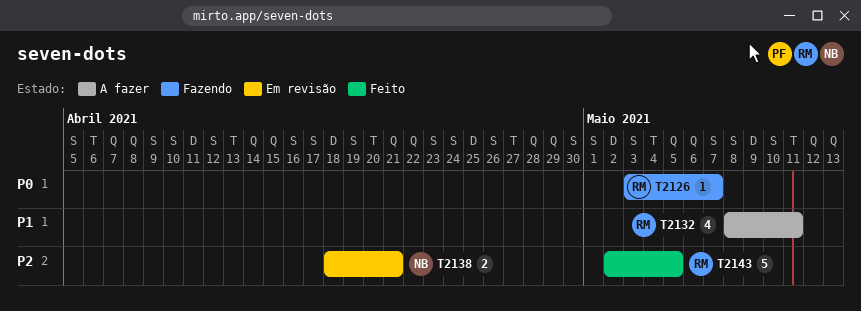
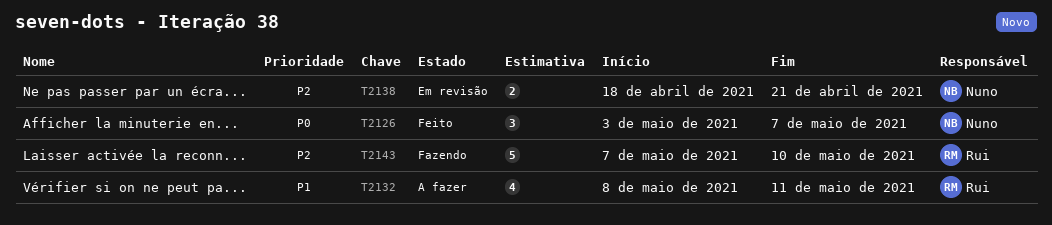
T2126, status: Fazendo -> Feito
T2126, owner: Rui -> Nuno
T2126, estimate: 1 -> 3
T2143, status: Feito -> Fazendo
T2143, start: May 2 -> May 7
T2143, due: May 5 -> May 10

